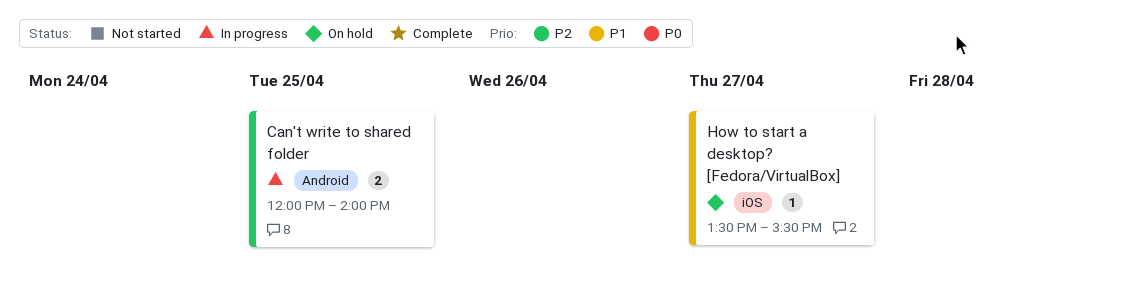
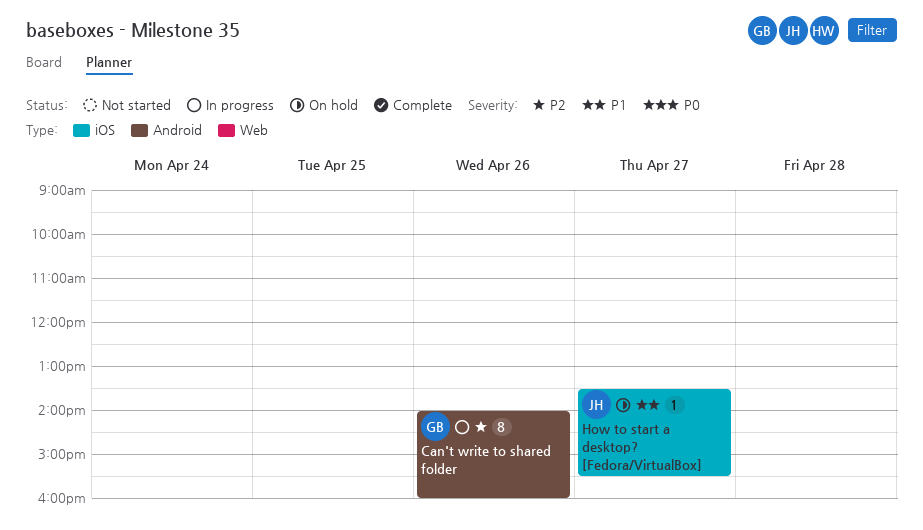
Can't write to shared folder, estimate: 2 -> 8
Can't write to shared folder, day: Apr 25 -> Apr 26
Can't write to shared folder, begins: 12:00 -> 14:00
Can't write to shared folder, ends: 14:00 -> 16:00

